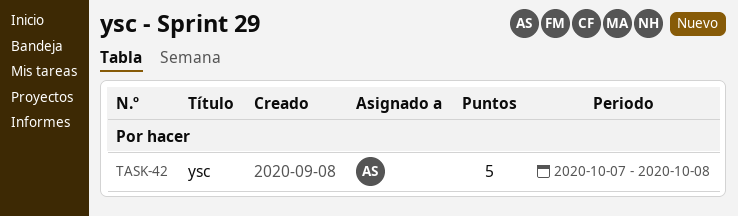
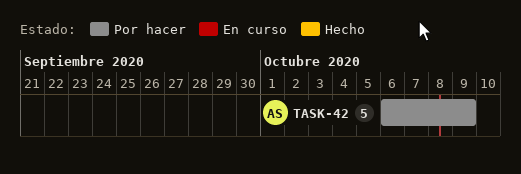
TASK-42, start: Oct 7 -> Oct 6
TASK-42, due: Oct 8 -> Oct 9

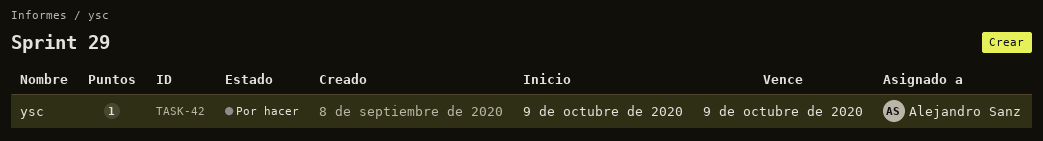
TASK-42, estimate: 5 -> 1
TASK-42, start: Oct 6 -> Oct 9

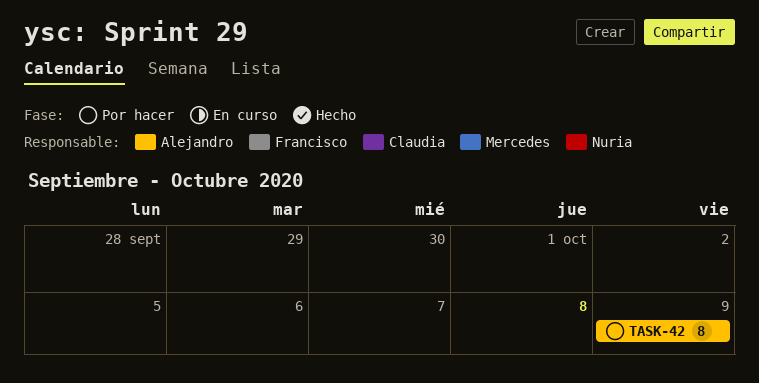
TASK-42, estimate: 1 -> 8

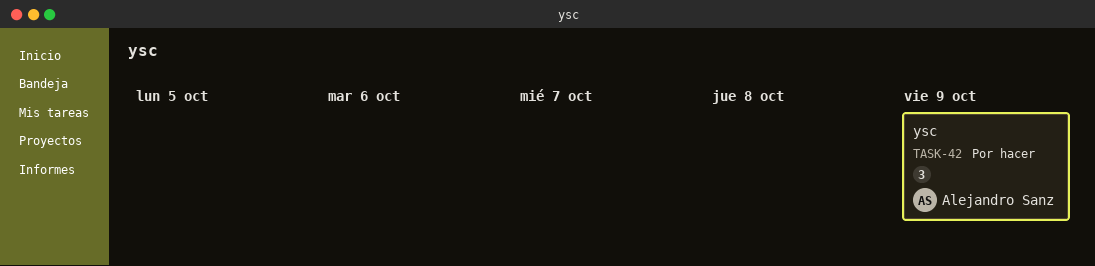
TASK-42, estimate: 8 -> 3

